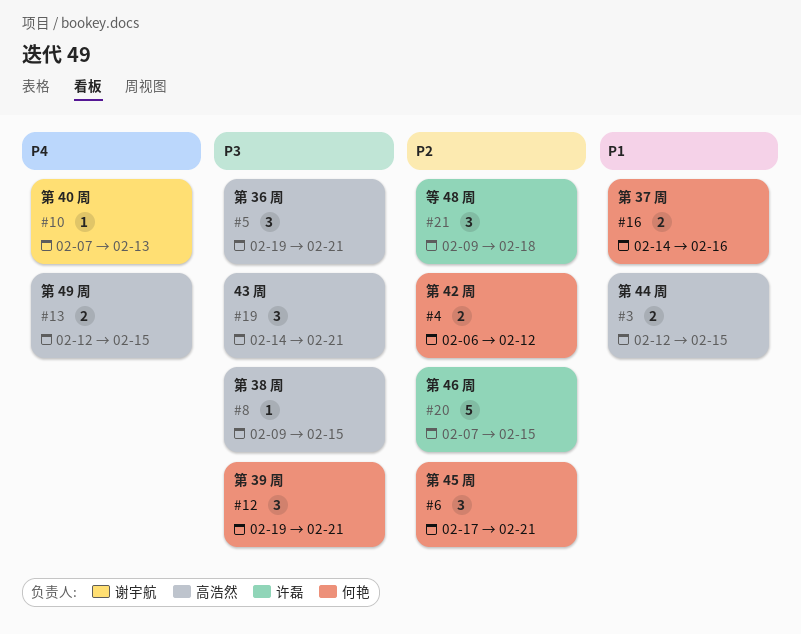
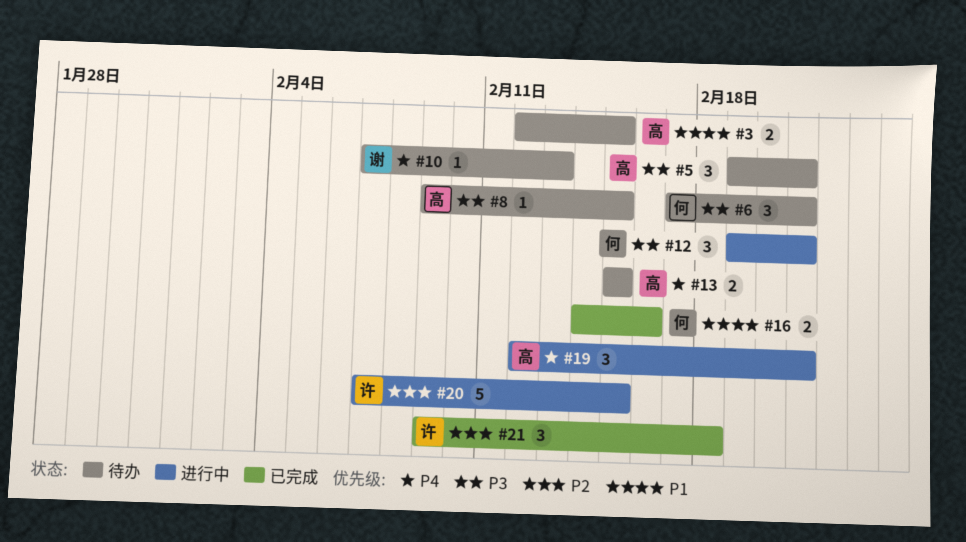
#4: present -> none
#6, priority: P2 -> P3
#13, start: Feb 12 -> Feb 15
#19, priority: P3 -> P4
#19, start: Feb 14 -> Feb 12

